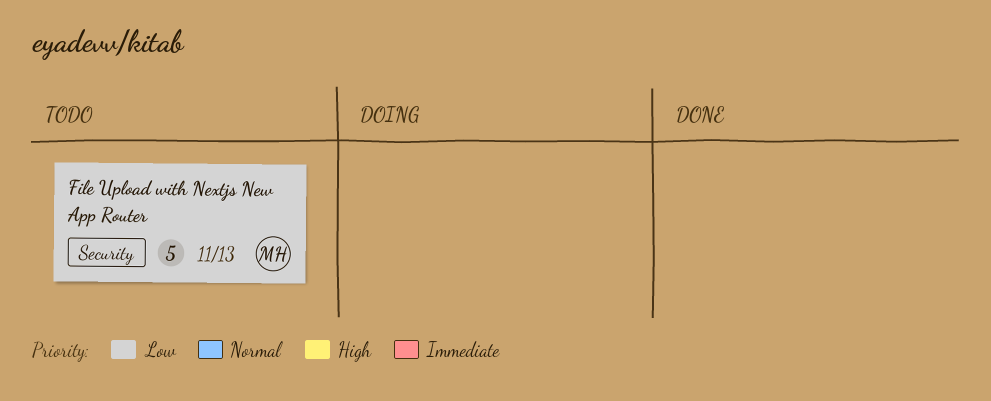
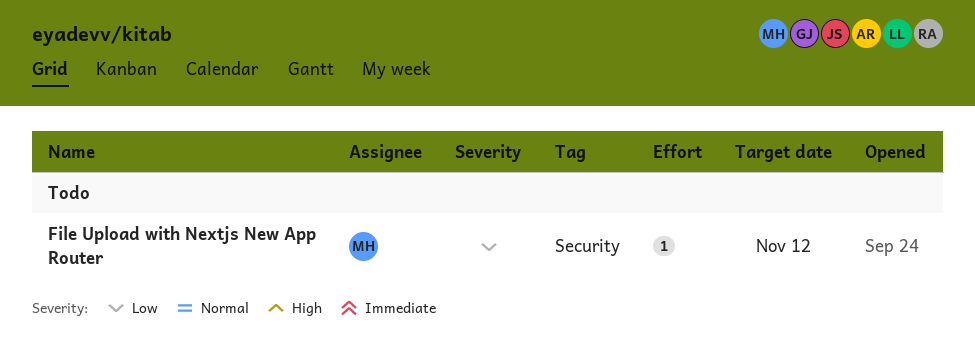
File Upload with Nextjs New App Router, estimate: 5 -> 1
File Upload with Nextjs New App Router, due: Nov 13 -> Nov 12

